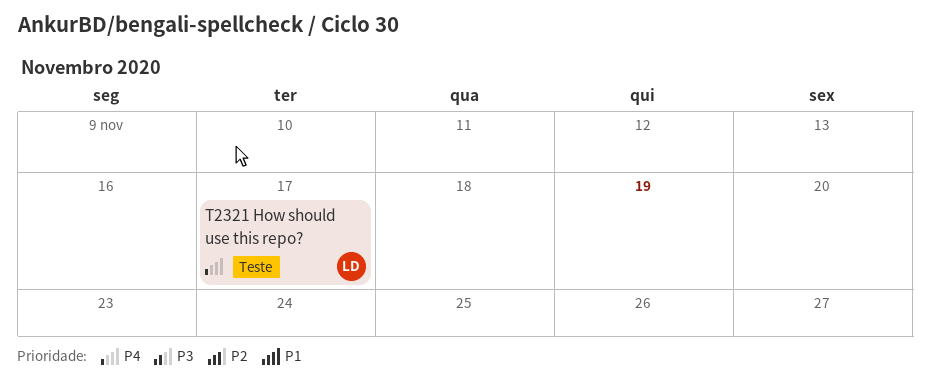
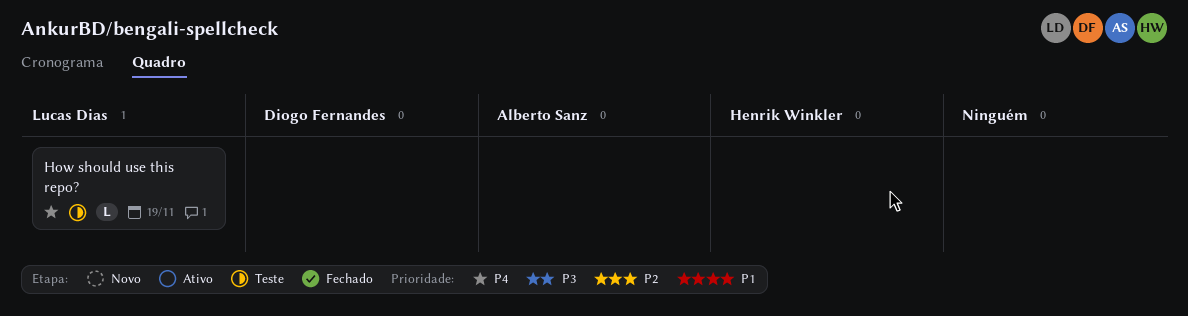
How should use this repo?, due: Nov 17 -> Nov 19

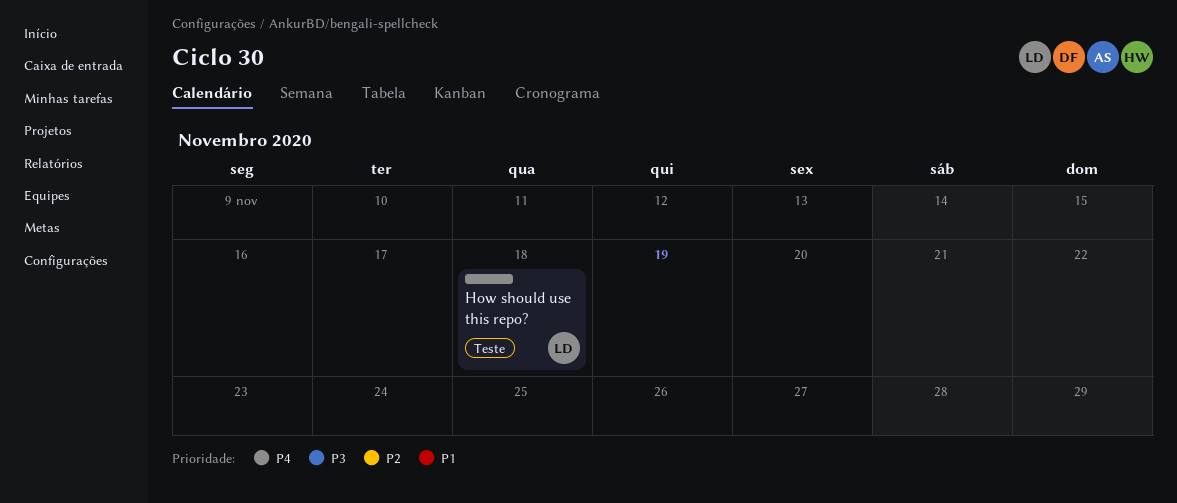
How should use this repo?, due: Nov 19 -> Nov 18

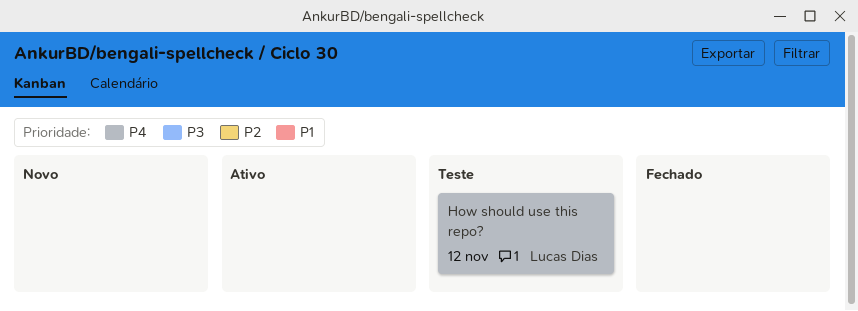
How should use this repo?, due: Nov 18 -> Nov 12

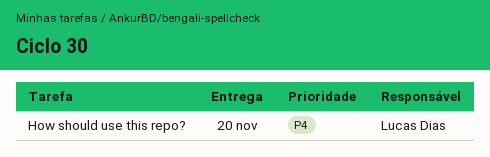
How should use this repo?, due: Nov 12 -> Nov 20

